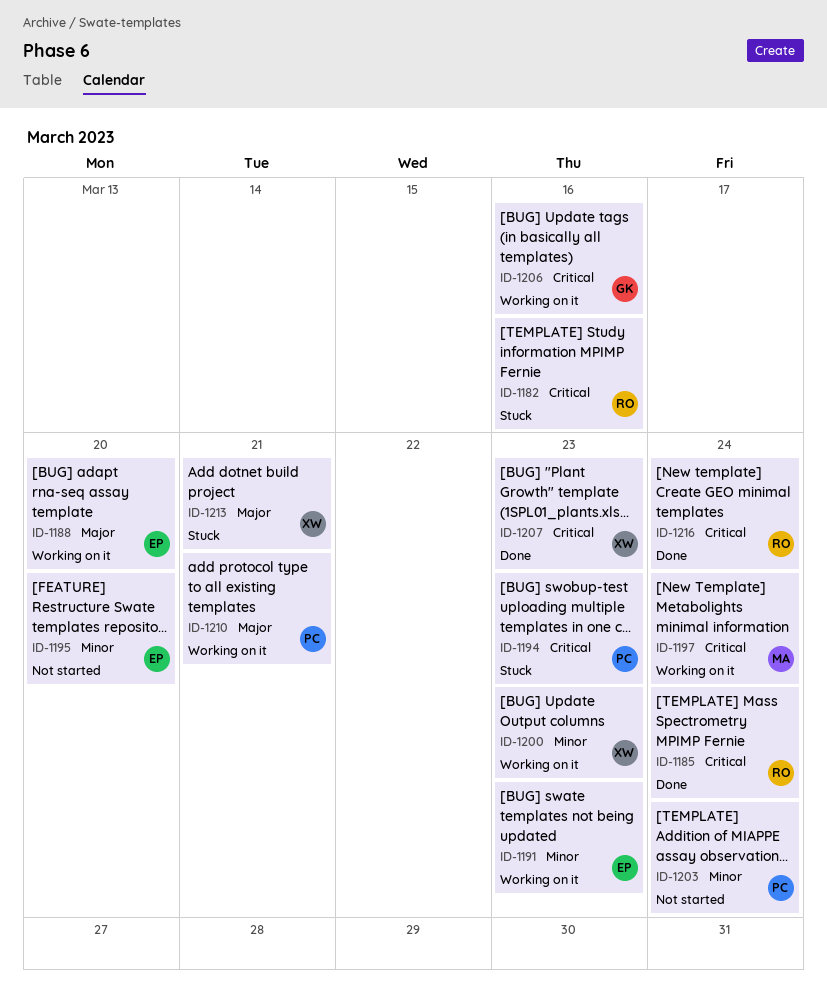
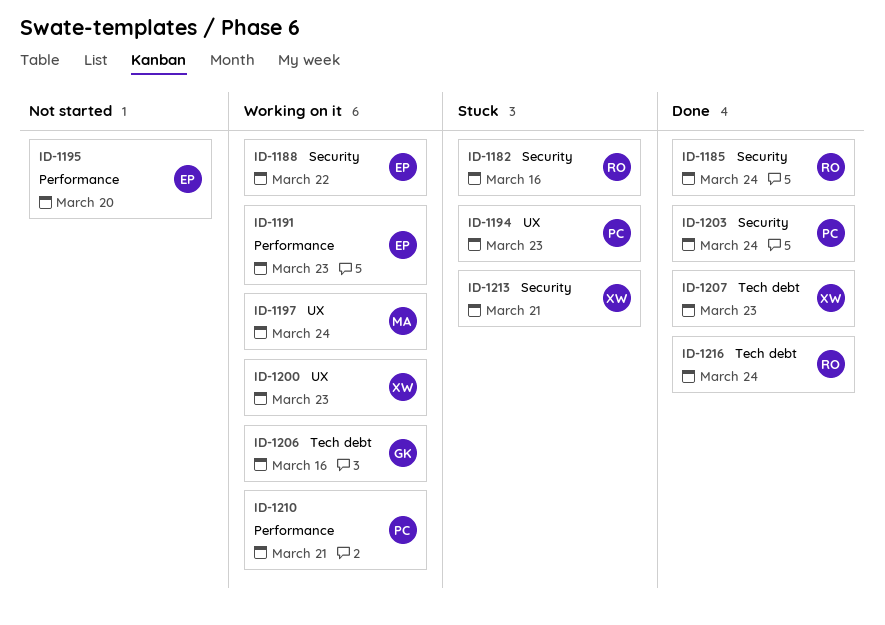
ID-1188, due: Mar 20 -> Mar 22
ID-1203, status: Not started -> Done

